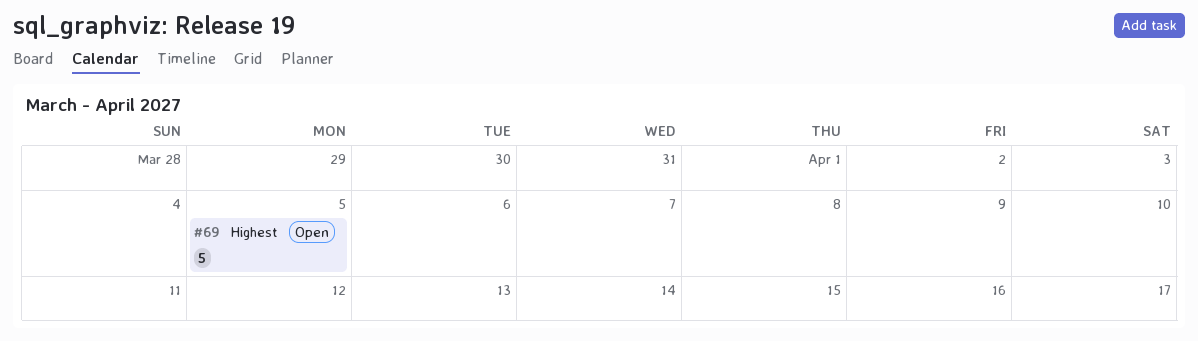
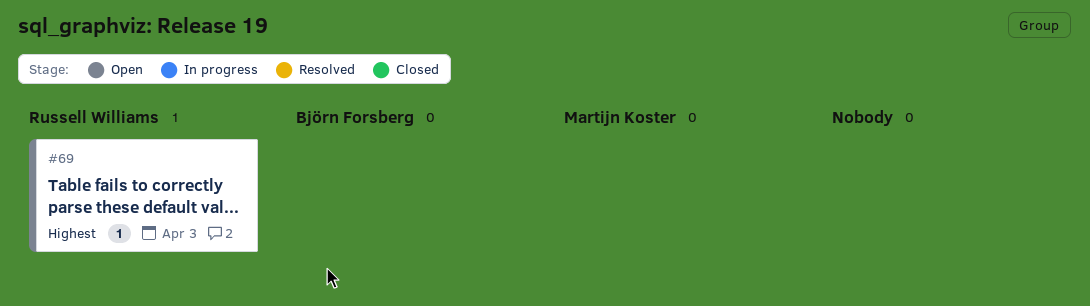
#69, estimate: 5 -> 1
#69, due: Apr 5 -> Apr 3

